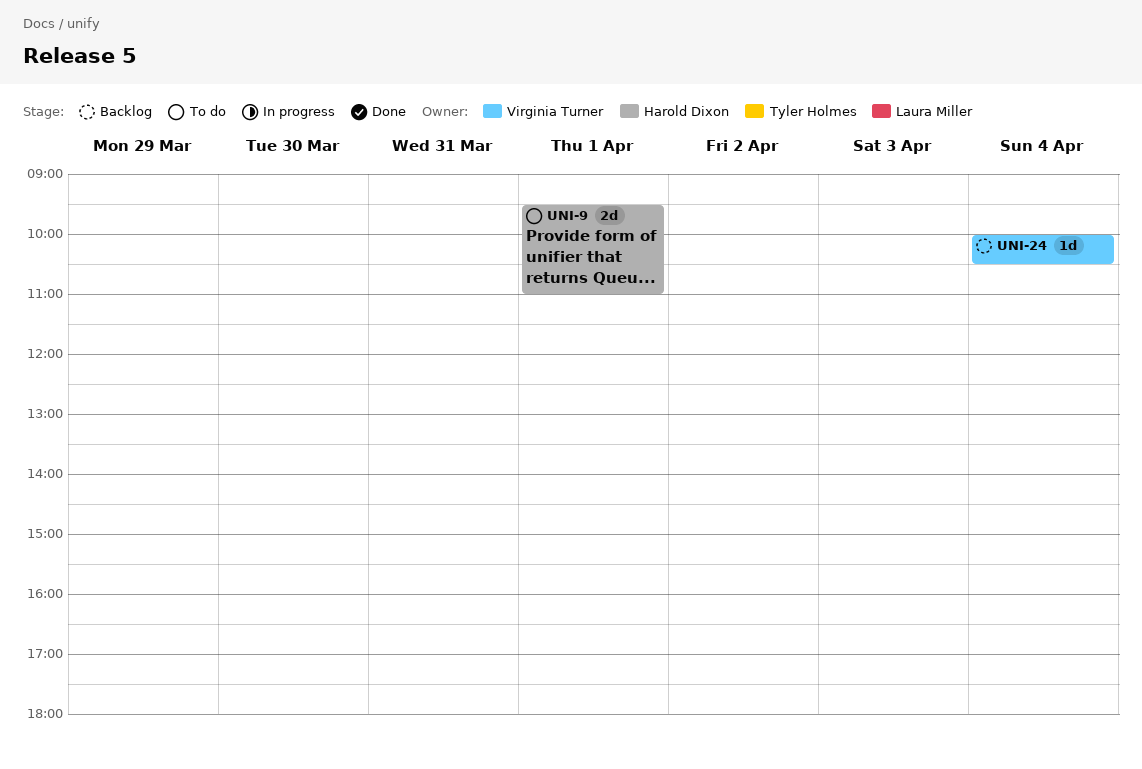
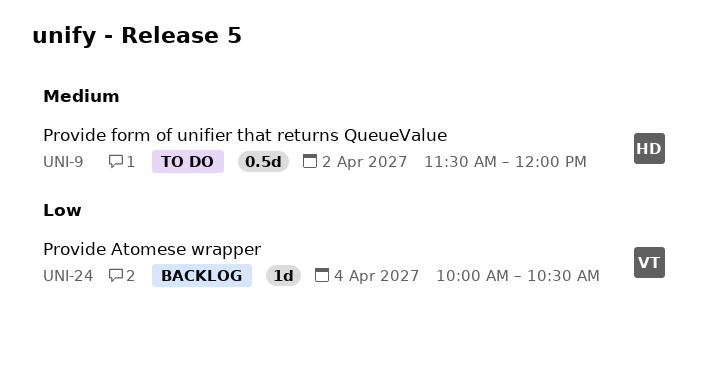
UNI-9, estimate: 2d -> 0.5d
UNI-9, day: Apr 1 -> Apr 2
UNI-9, begins: 09:30 -> 11:30
UNI-9, ends: 11:00 -> 12:00

